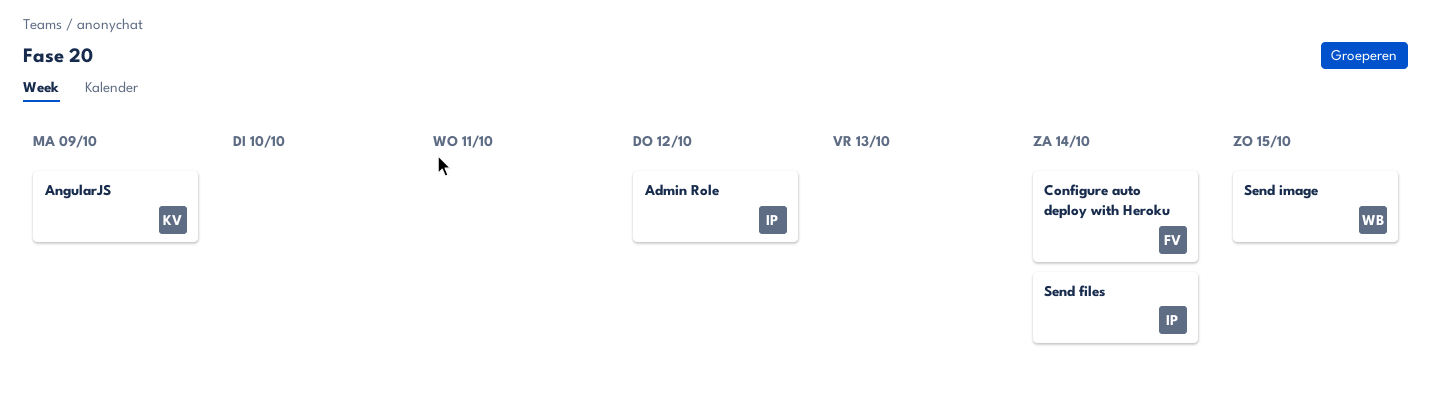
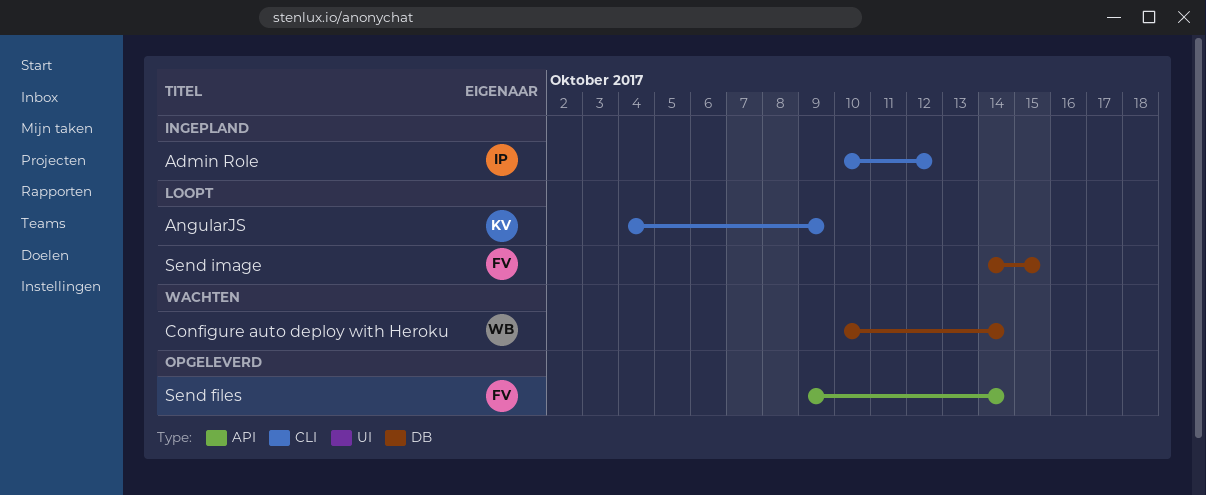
Configure auto deploy with Heroku, owner: FV -> WB
Send files, owner: IP -> FV
Send image, owner: WB -> FV

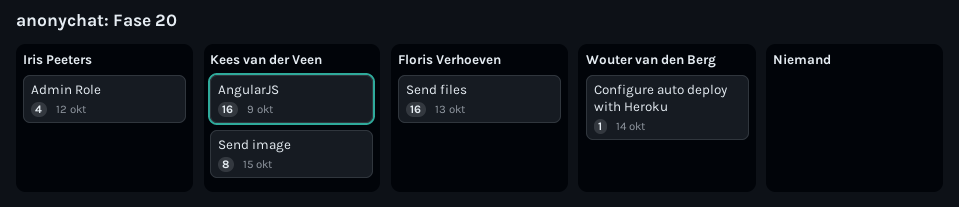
Send files, due: Oct 14 -> Oct 13
Send image, owner: Floris Verhoeven -> Kees van der Veen

